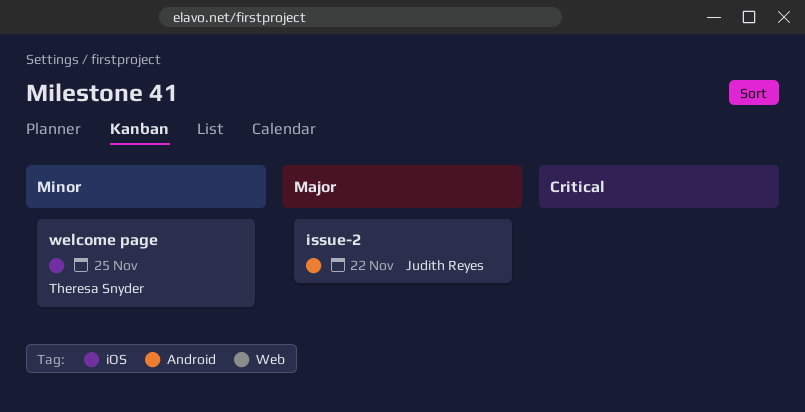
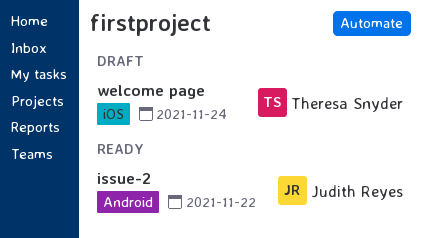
welcome page, due: Nov 25 -> Nov 24

